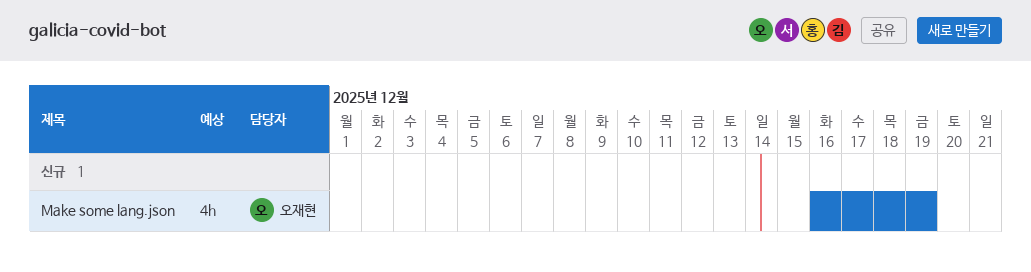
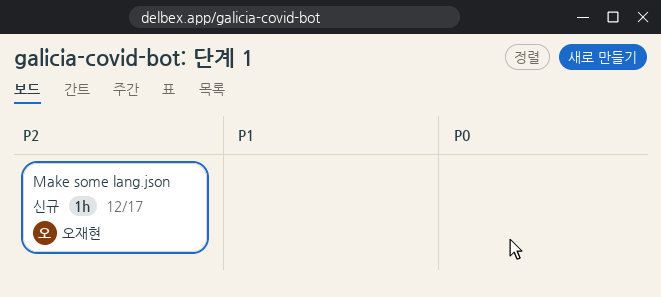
Make some lang.json, estimate: 4h -> 1h
Make some lang.json, due: Dec 19 -> Dec 17

